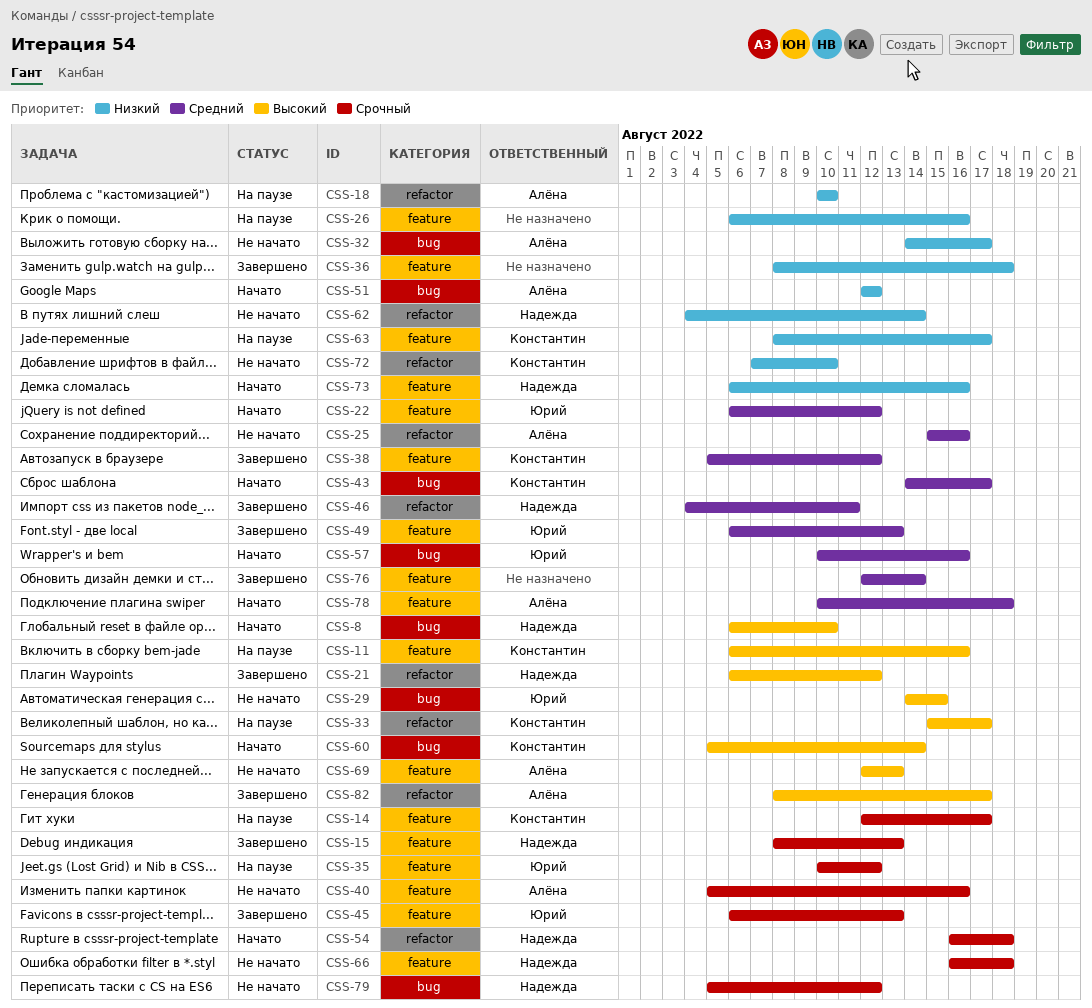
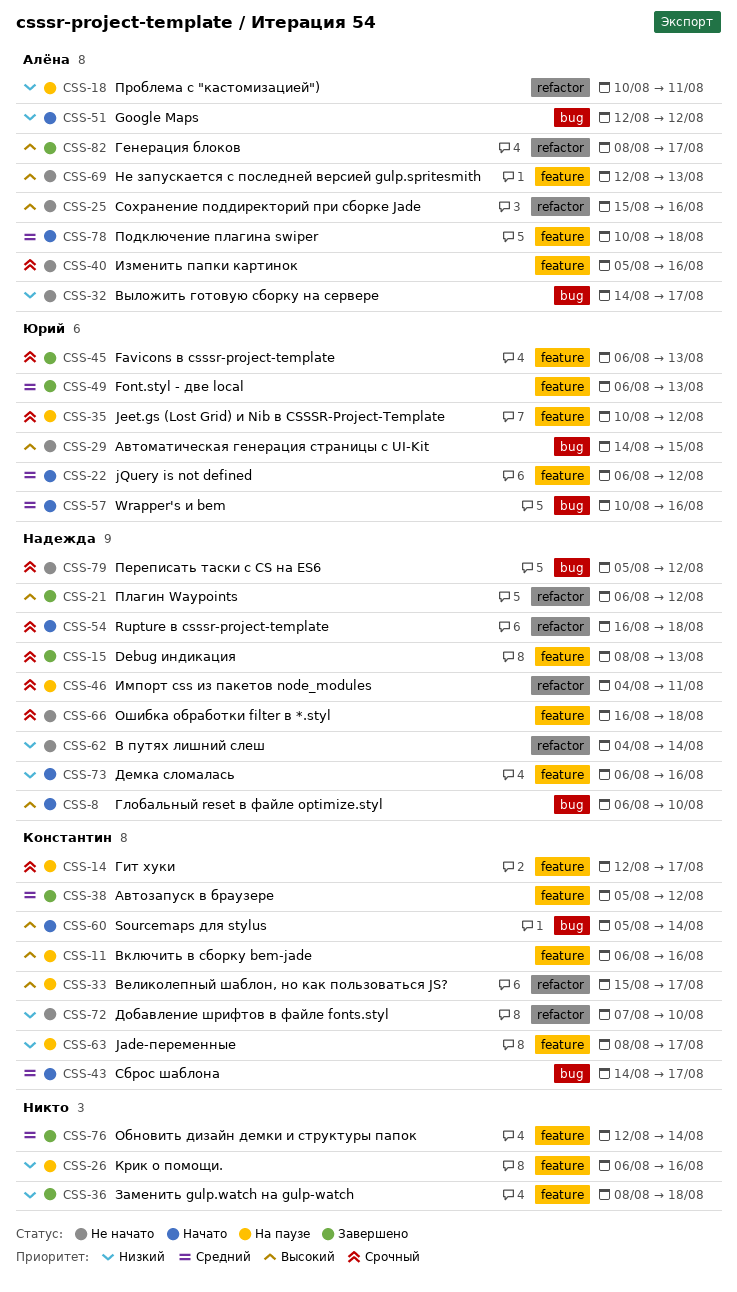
CSS-18, due: Aug 10 -> Aug 11
CSS-25, priority: Средний -> Высокий
CSS-46, status: Завершено -> На паузе
CSS-46, priority: Средний -> Срочный

